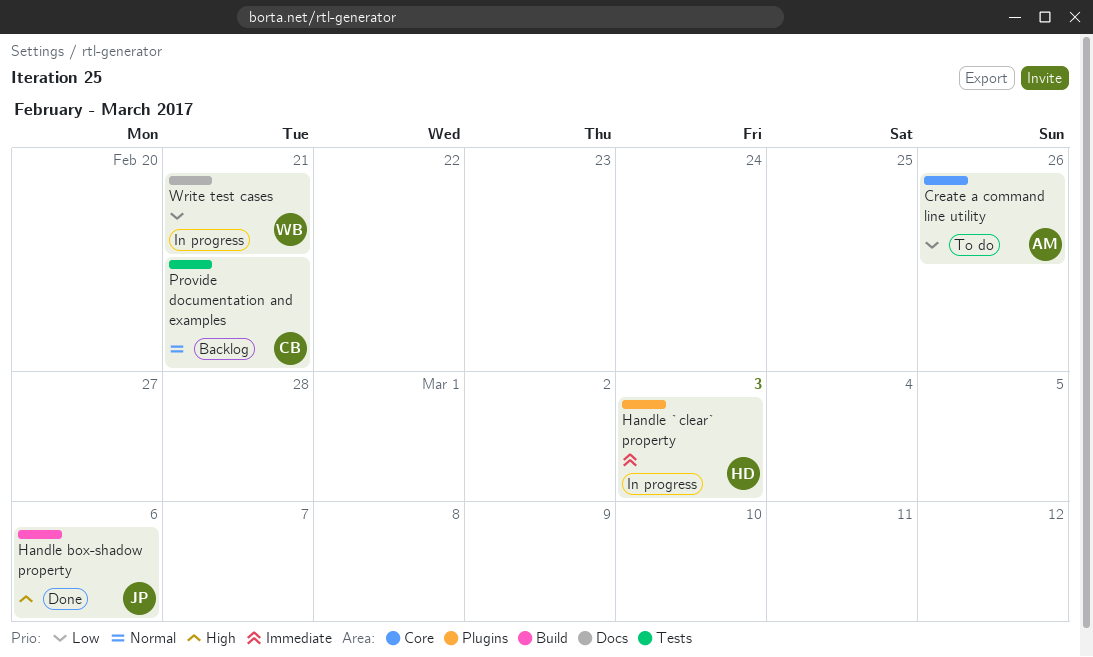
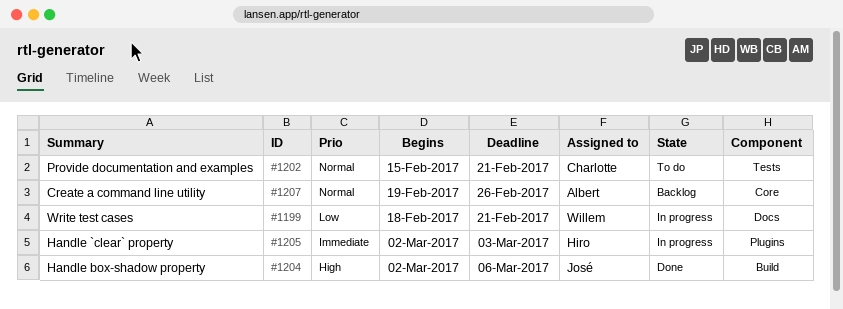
Create a command line utility, status: To do -> Backlog
Create a command line utility, priority: Low -> Normal
Provide documentation and examples, status: Backlog -> To do

